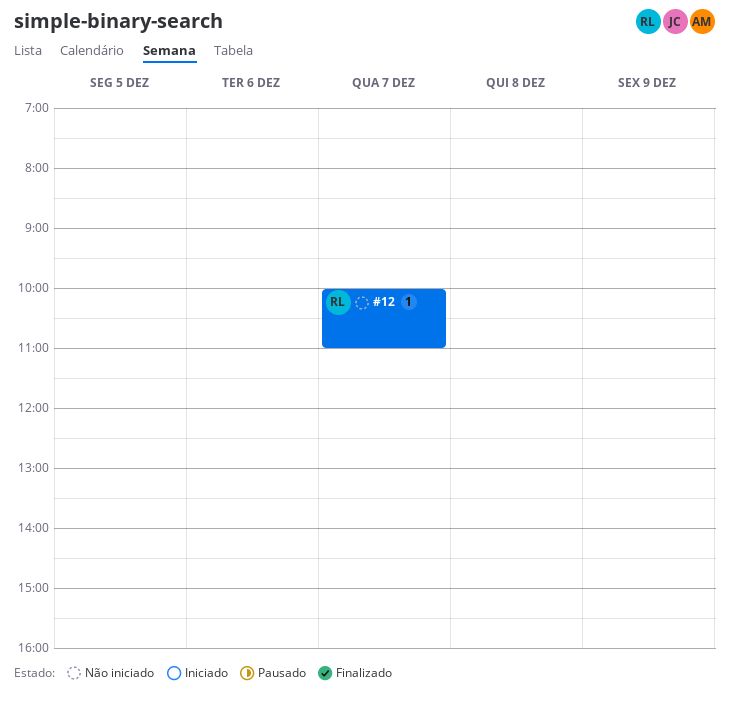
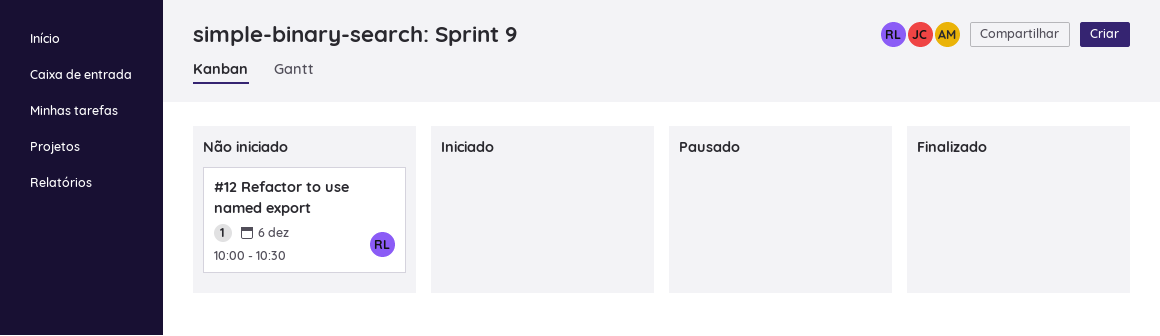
#12, day: Dec 7 -> Dec 6
#12, ends: 11:00 -> 10:30

